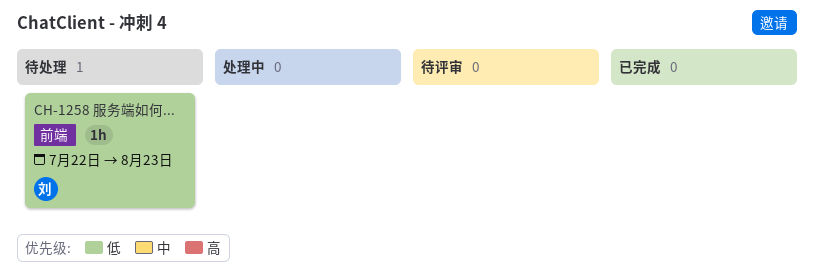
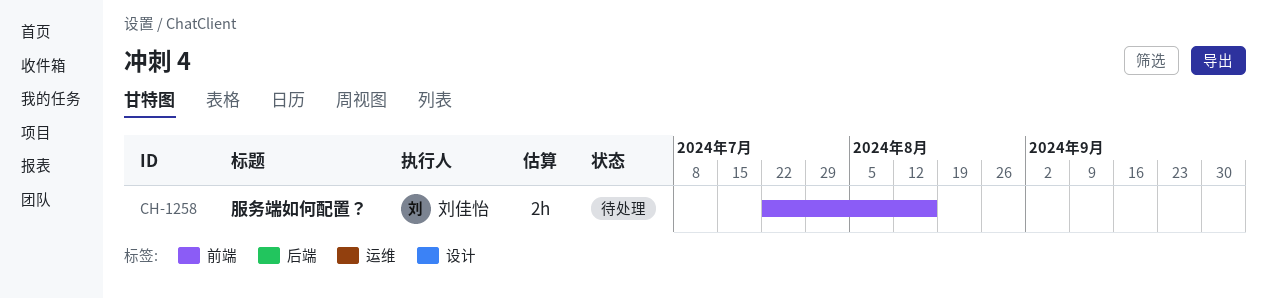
CH-1258, estimate: 1h -> 2h
CH-1258, due: Aug 23 -> Aug 16

